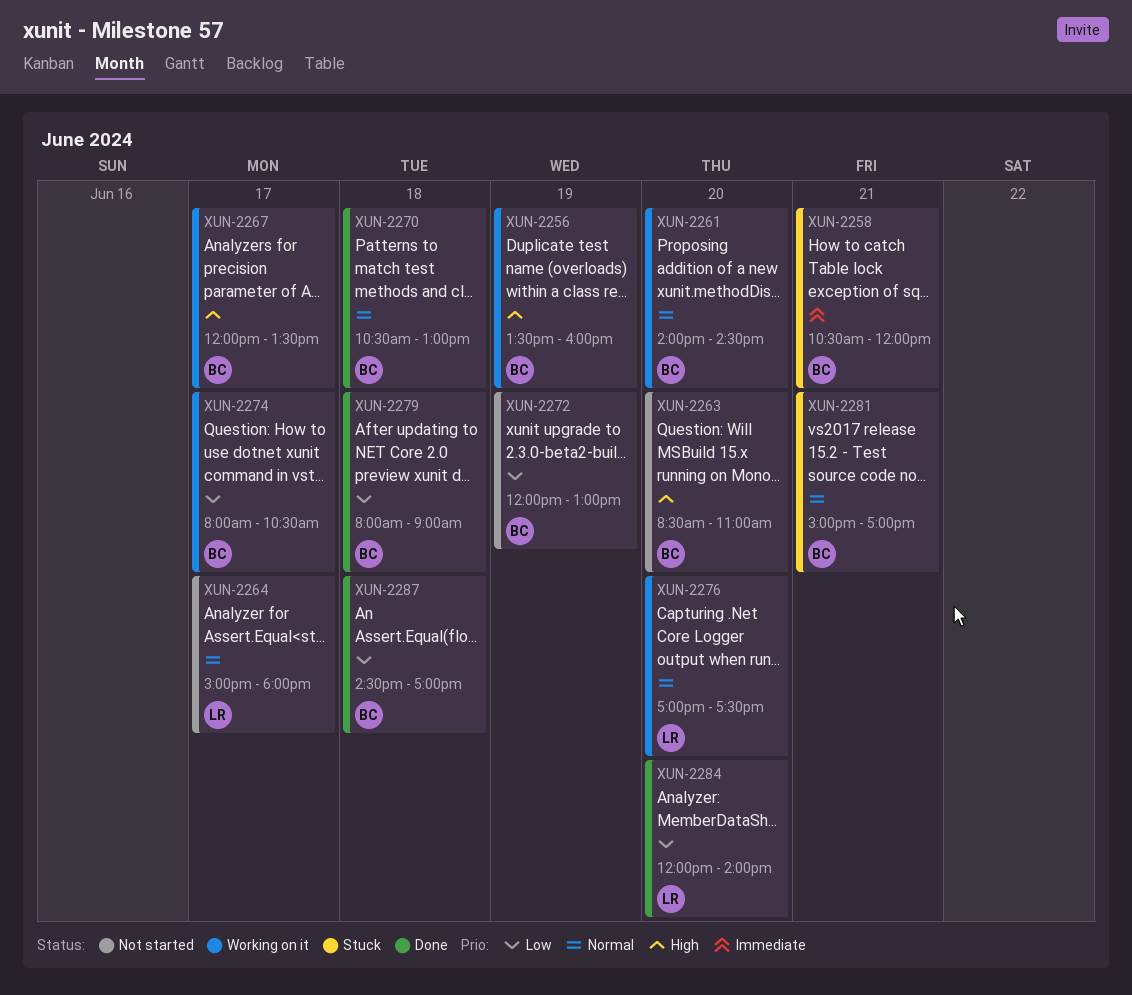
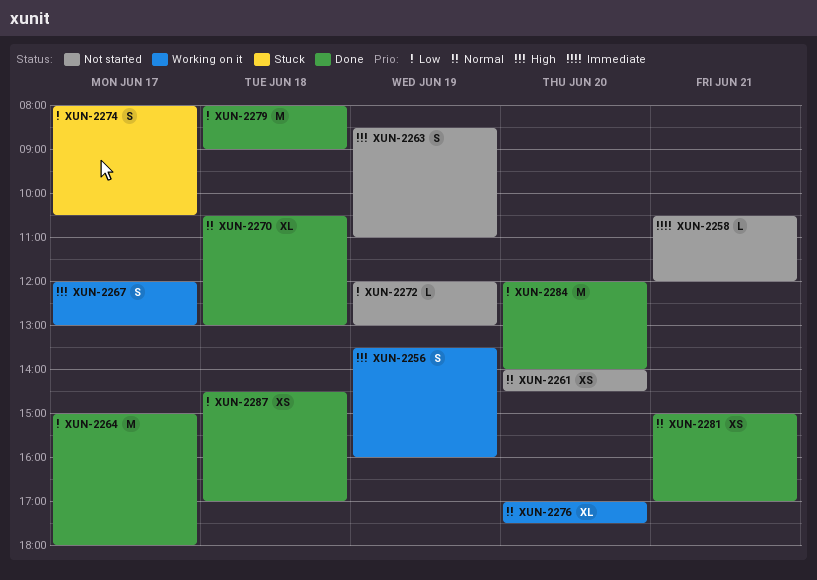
XUN-2258, status: Stuck -> Not started
XUN-2261, status: Working on it -> Not started
XUN-2263, day: Jun 20 -> Jun 19
XUN-2264, status: Not started -> Done
XUN-2264, priority: Normal -> Low
XUN-2267, ends: 13:30 -> 13:00
XUN-2274, status: Working on it -> Stuck
XUN-2281, status: Stuck -> Done

